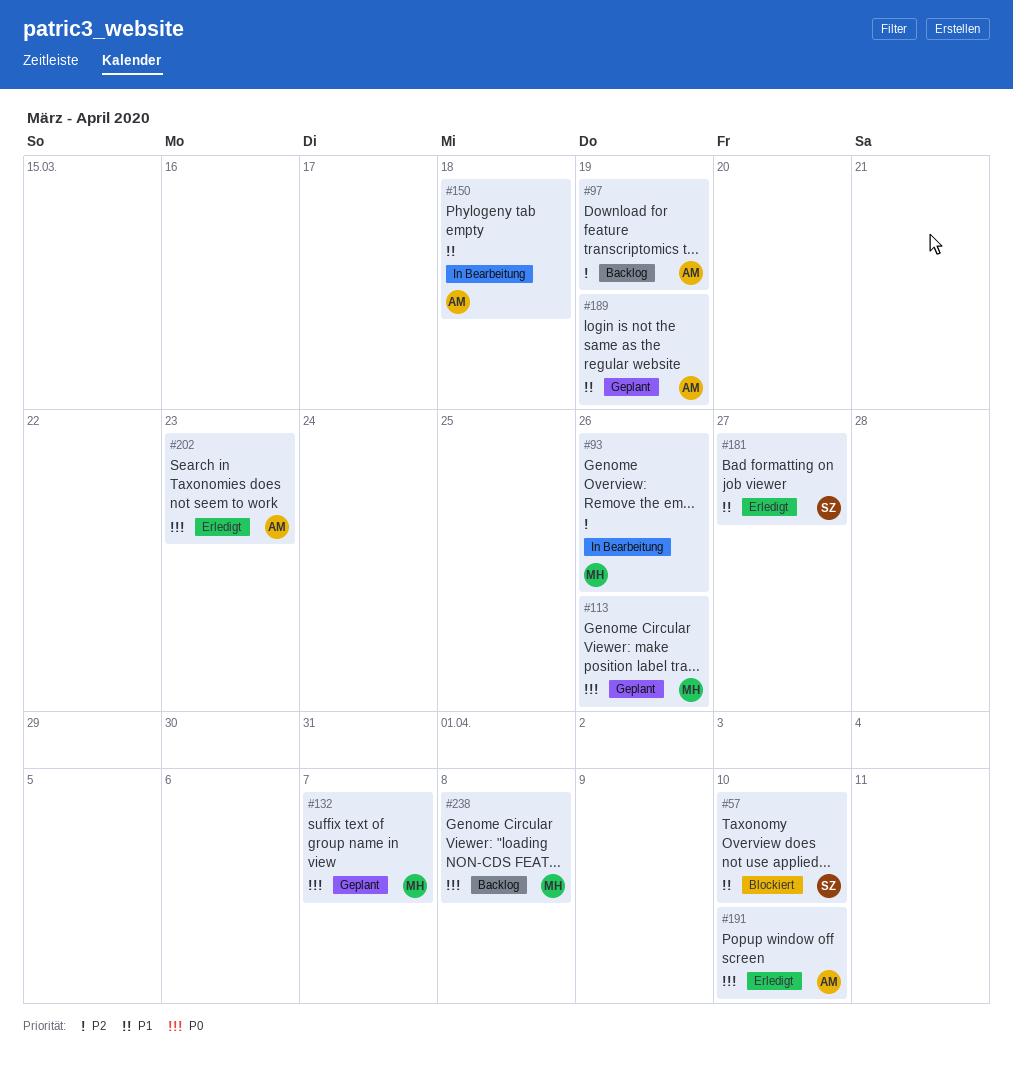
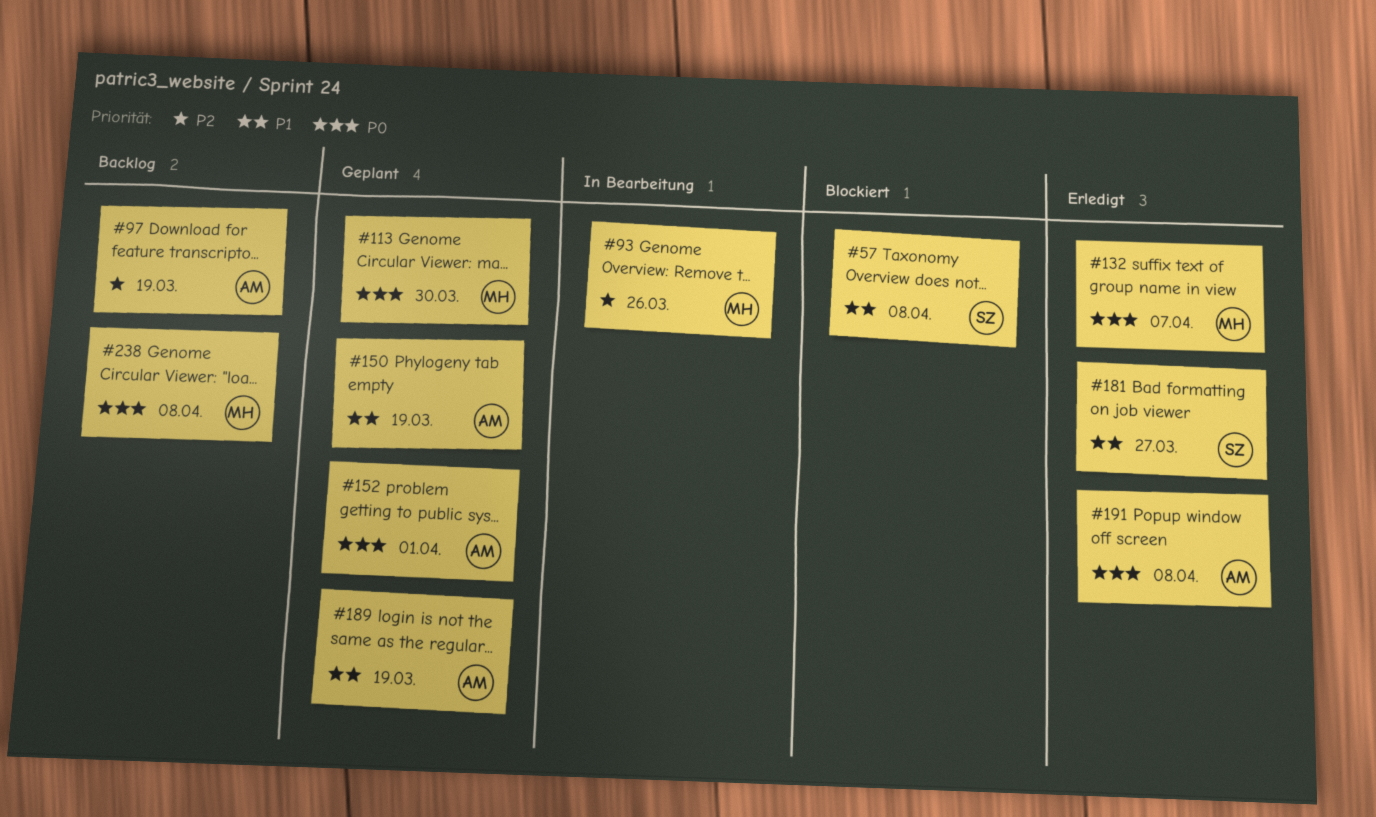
#57, due: Apr 10 -> Apr 8
#113, due: Mar 26 -> Mar 30
#132, status: Geplant -> Erledigt
#150, status: In Bearbeitung -> Geplant
#150, due: Mar 18 -> Mar 19
#152: none -> present
#191, due: Apr 10 -> Apr 8
#202: present -> none

